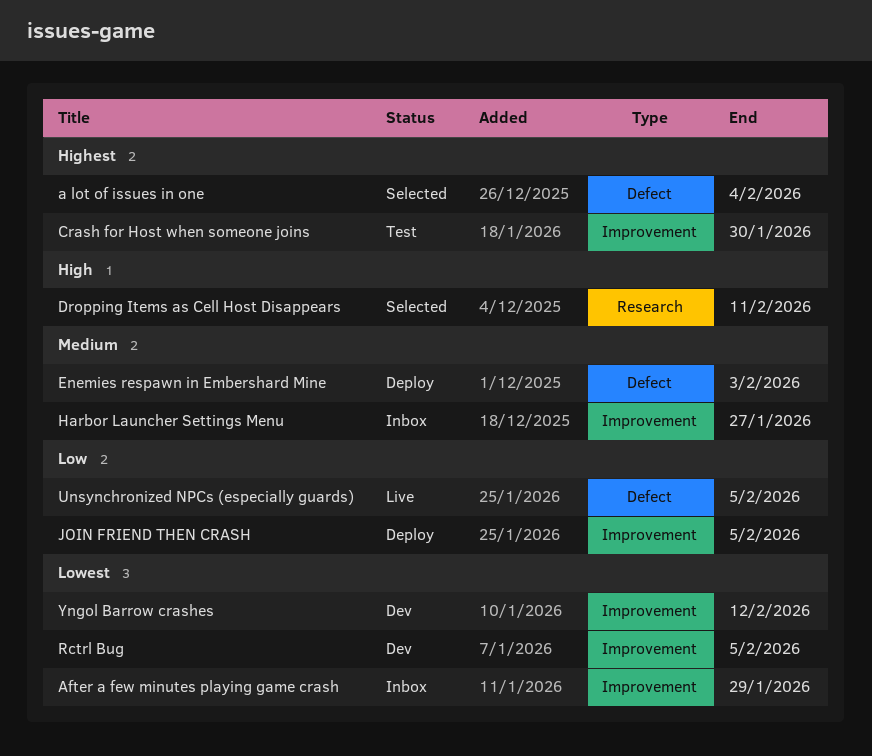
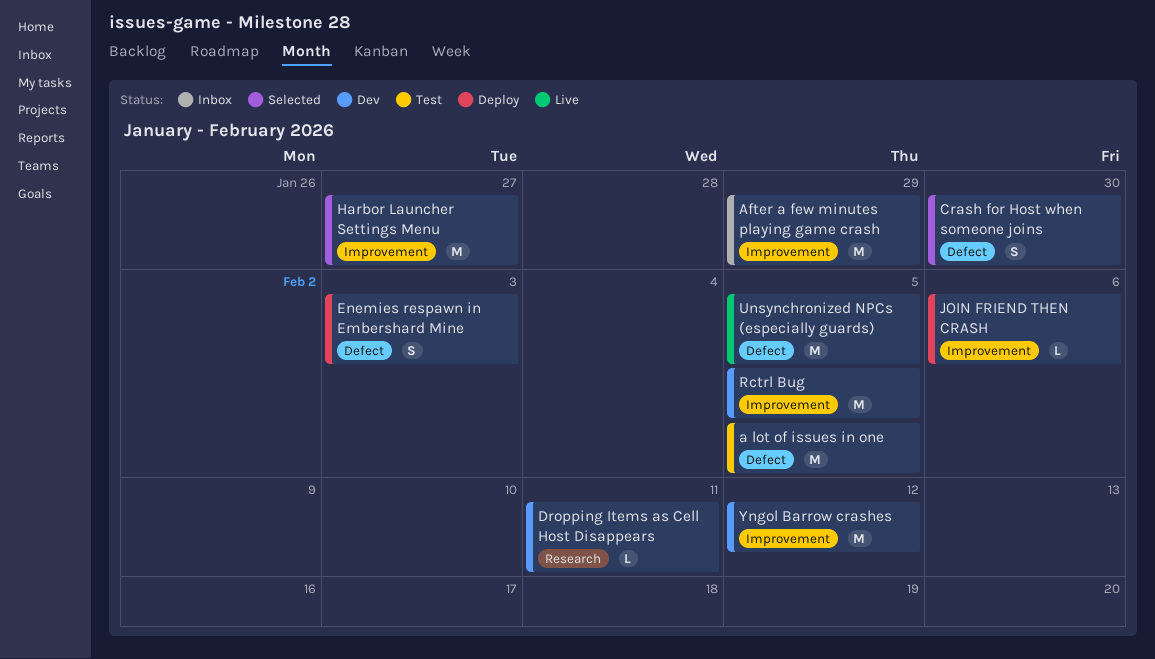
a lot of issues in one, status: Selected -> Test
a lot of issues in one, due: Feb 4 -> Feb 5
Crash for Host when someone joins, status: Test -> Selected
Crash for Host when someone joins, label: Improvement -> Defect
Dropping Items as Cell Host Disappears, status: Selected -> Dev
Harbor Launcher Settings Menu, status: Inbox -> Selected
JOIN FRIEND THEN CRASH, due: Feb 5 -> Feb 6

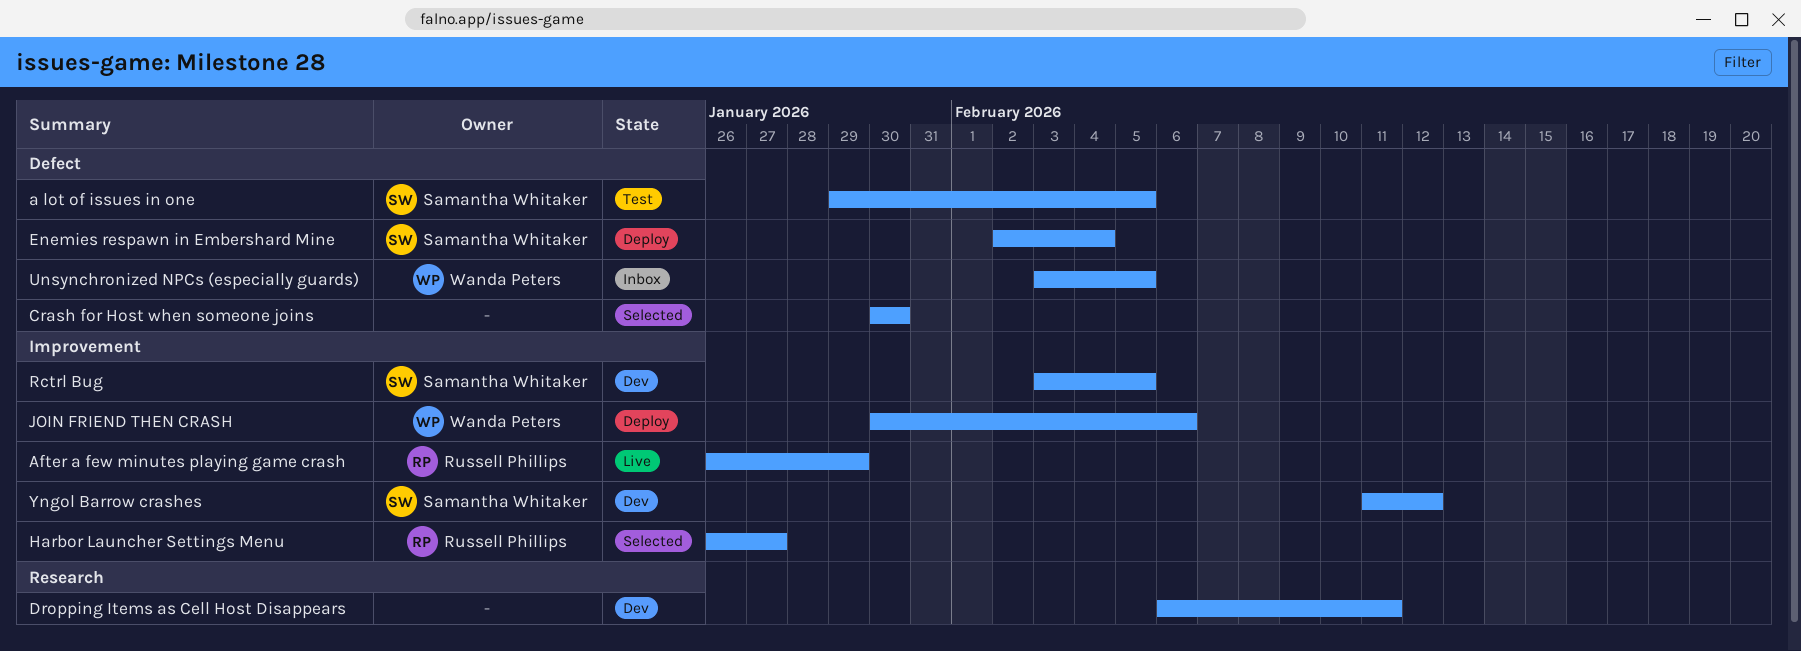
After a few minutes playing game crash, status: Inbox -> Live
Enemies respawn in Embershard Mine, due: Feb 3 -> Feb 4
Unsynchronized NPCs (especially guards), status: Live -> Inbox

